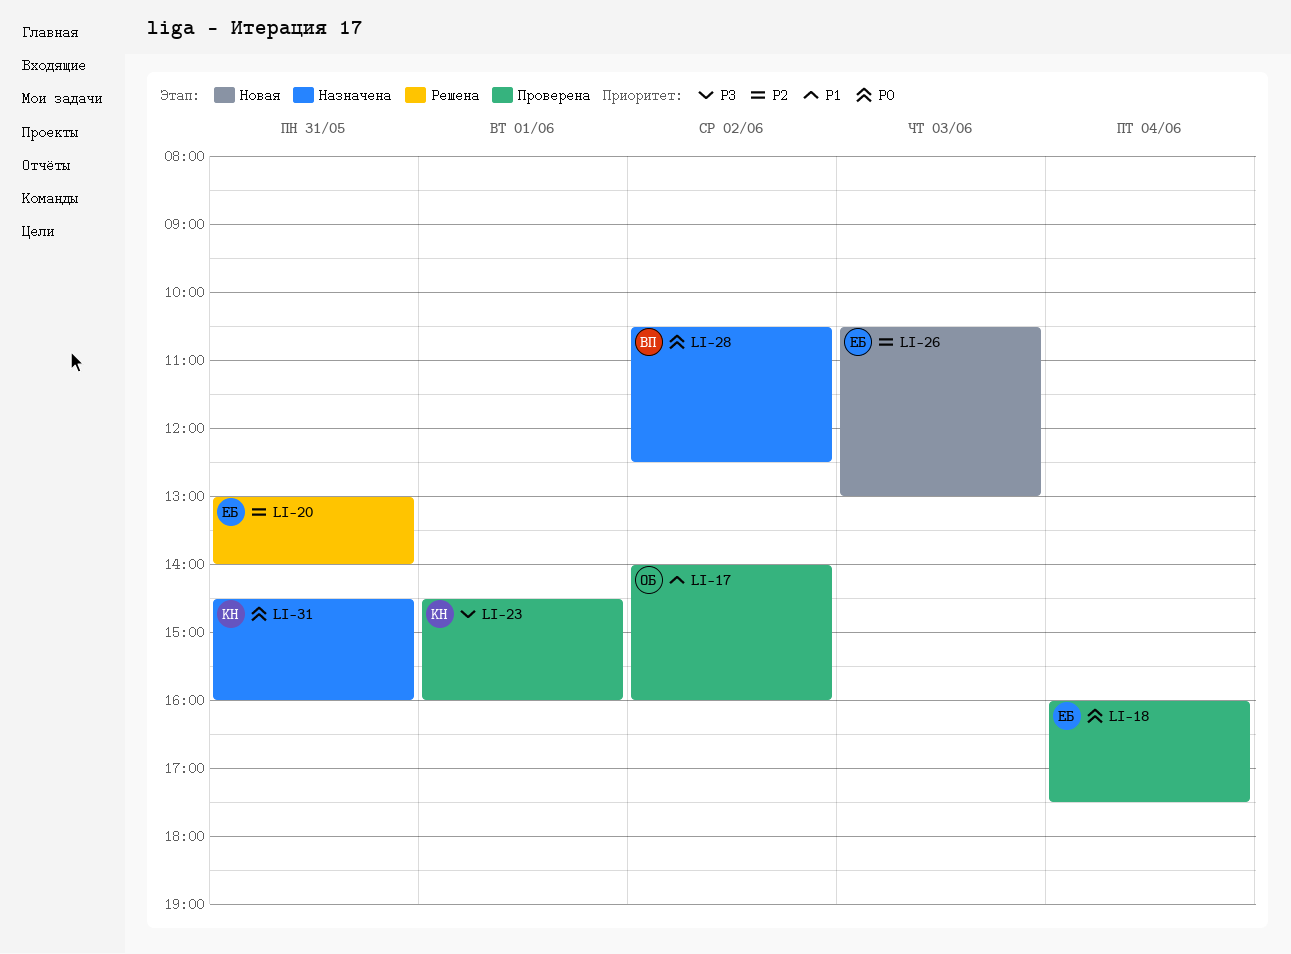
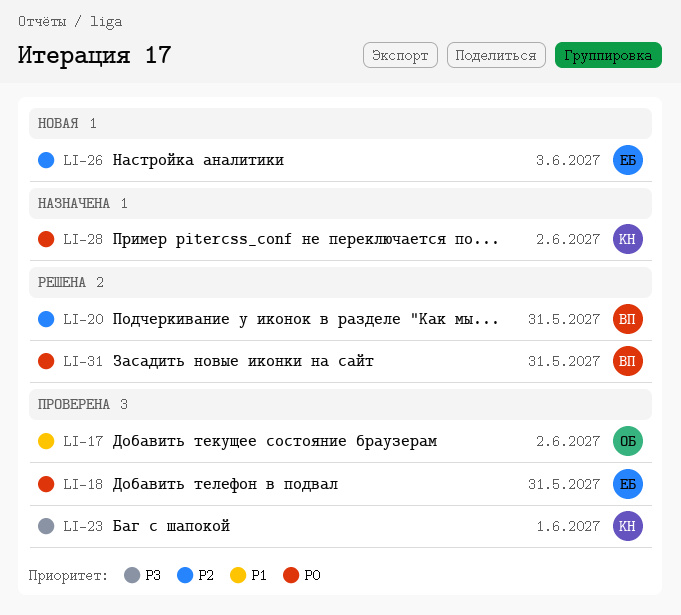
LI-18, day: Jun 4 -> May 31
LI-20, owner: ЕБ -> ВП
LI-28, owner: ВП -> КН
LI-31, status: Назначена -> Решена
LI-31, owner: КН -> ВП

